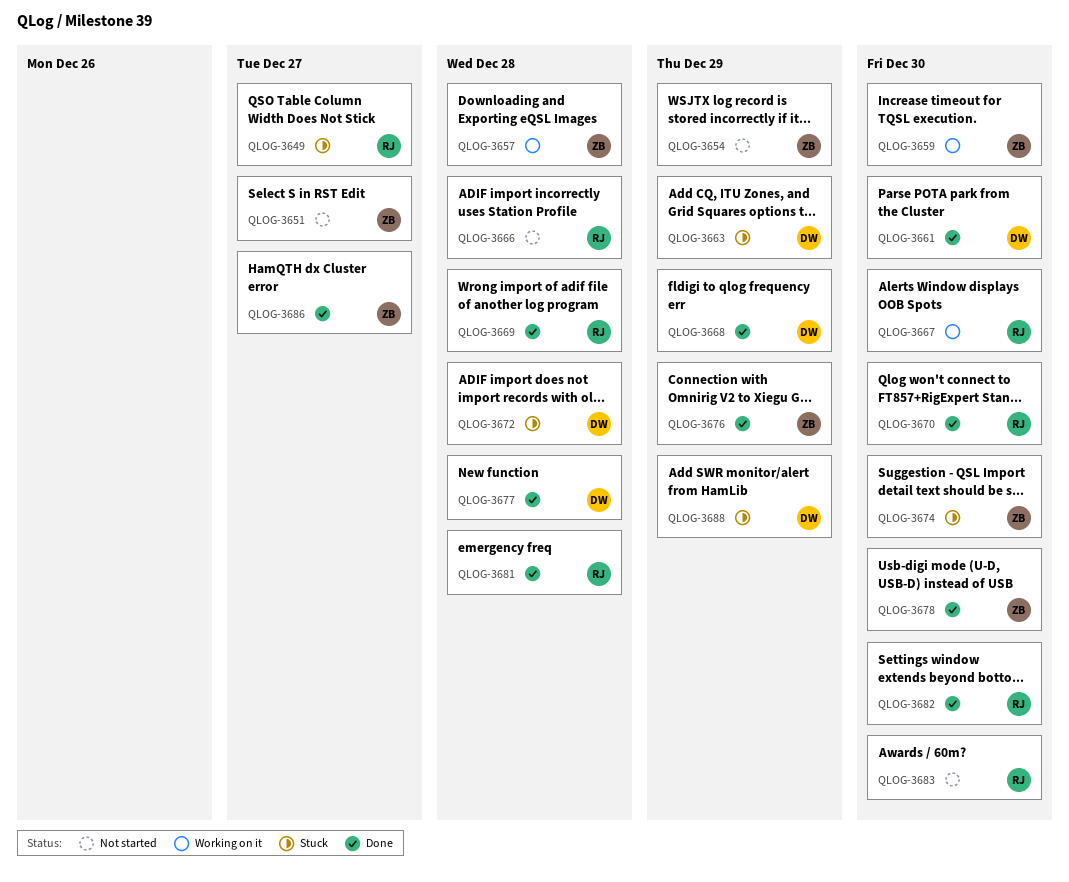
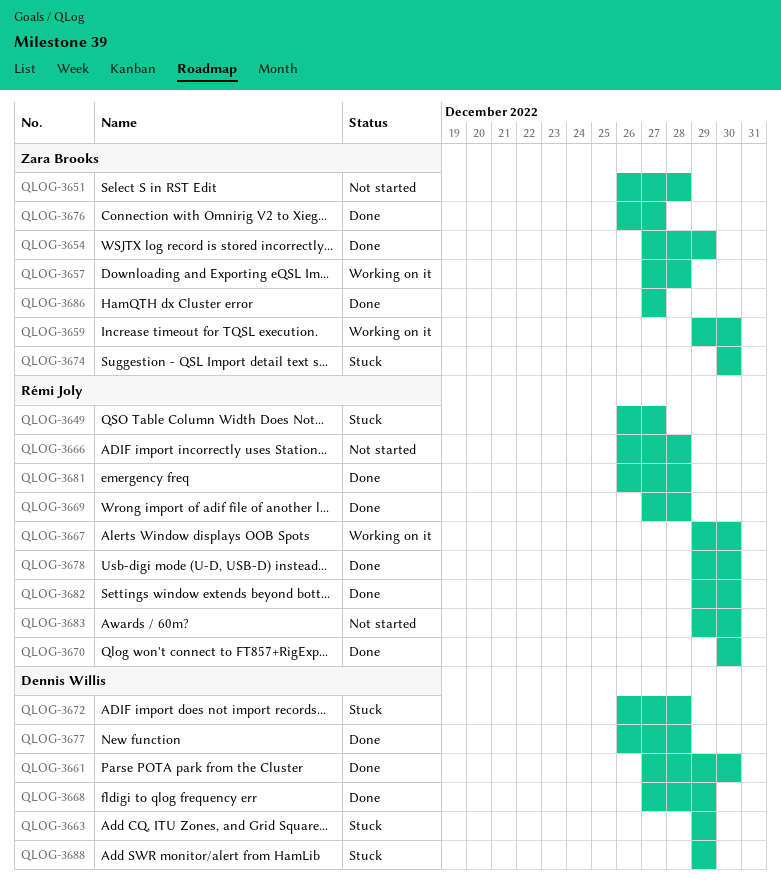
QLOG-3651, due: Dec 27 -> Dec 28
QLOG-3654, status: Not started -> Done
QLOG-3676, due: Dec 29 -> Dec 27
QLOG-3678, owner: Zara Brooks -> Rémi Joly

